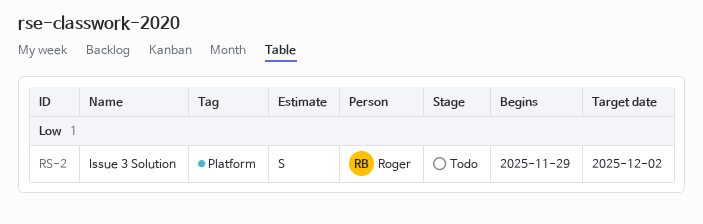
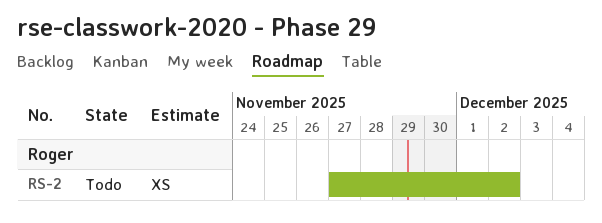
RS-2, estimate: S -> XS
RS-2, start: Nov 29 -> Nov 27

